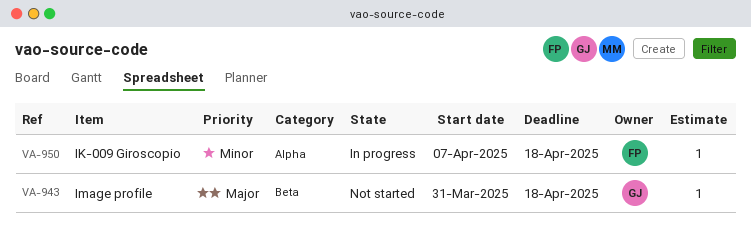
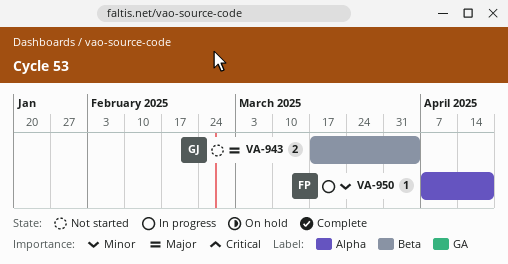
VA-943, estimate: 1 -> 2
VA-943, start: Mar 31 -> Mar 17
VA-943, due: Apr 18 -> Apr 4

